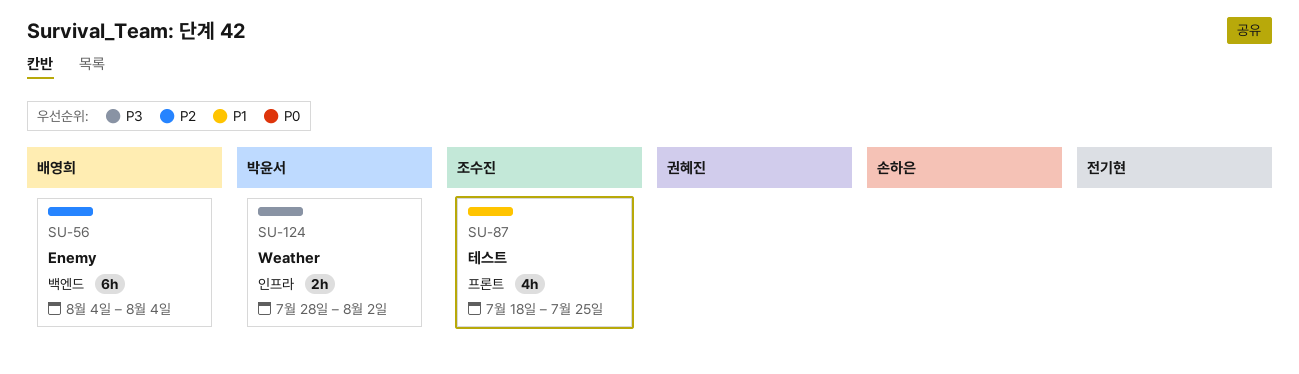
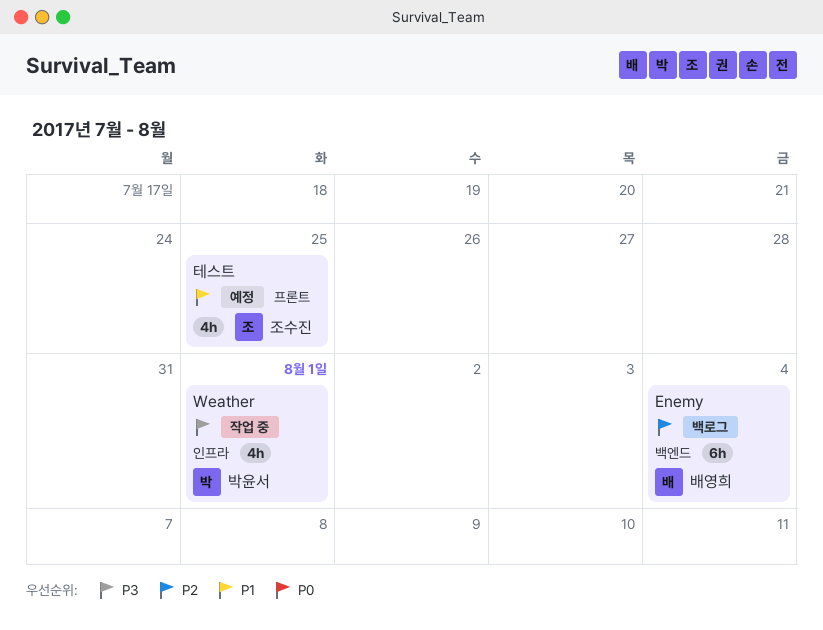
Weather, estimate: 2h -> 4h
Weather, due: Aug 2 -> Aug 1

